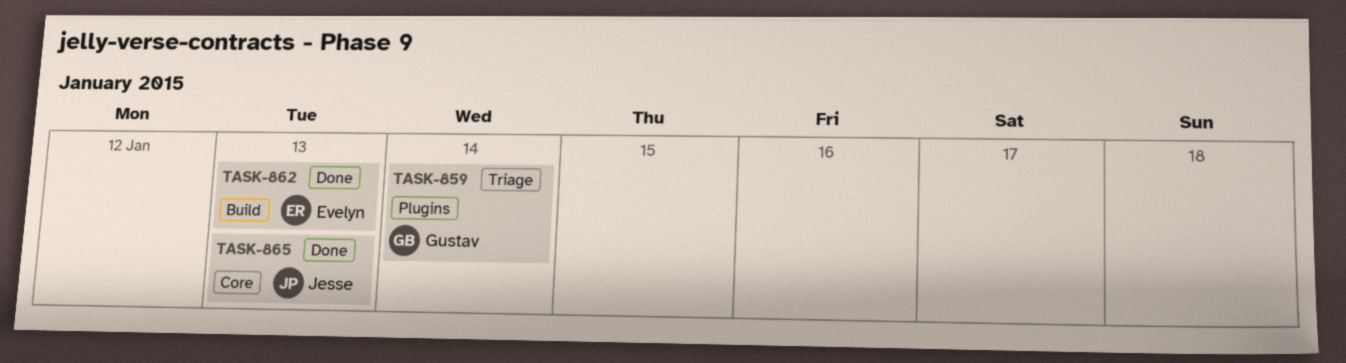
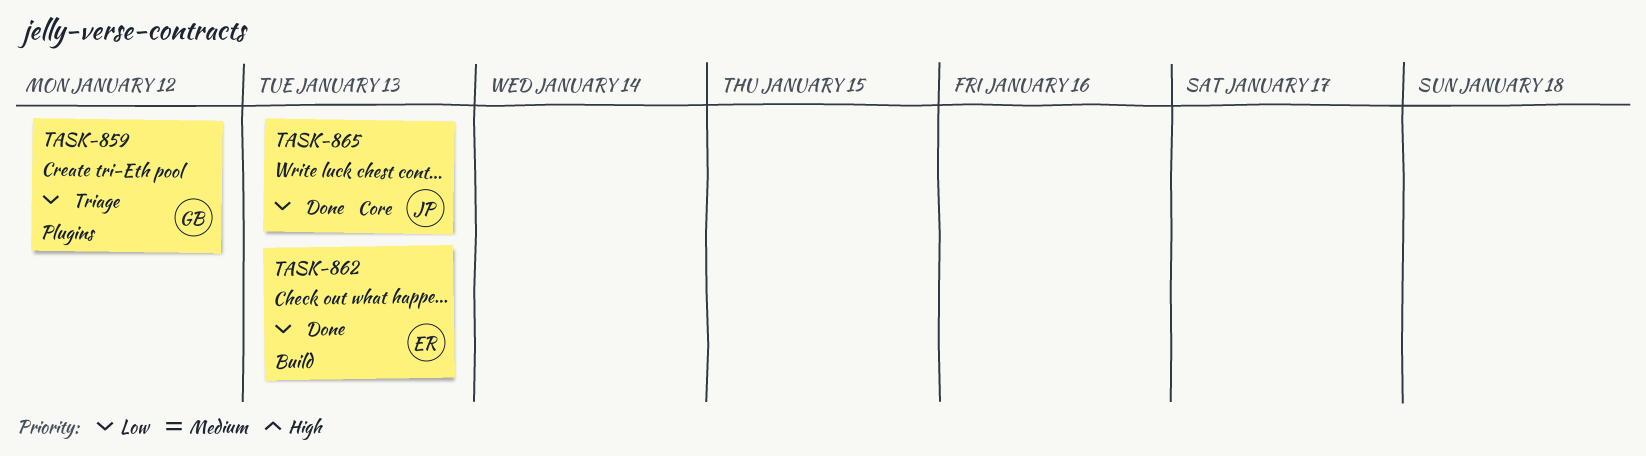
TASK-859, due: Jan 14 -> Jan 12

